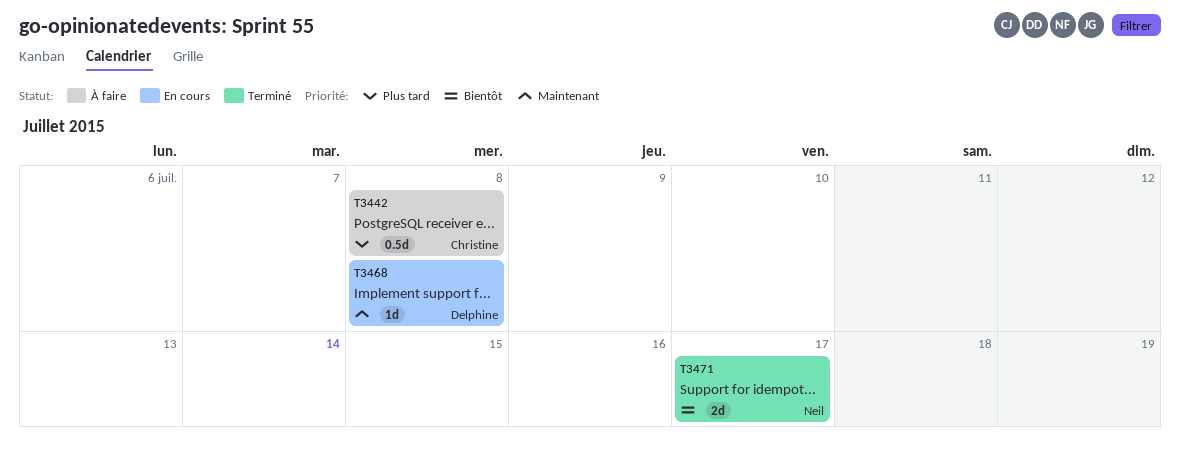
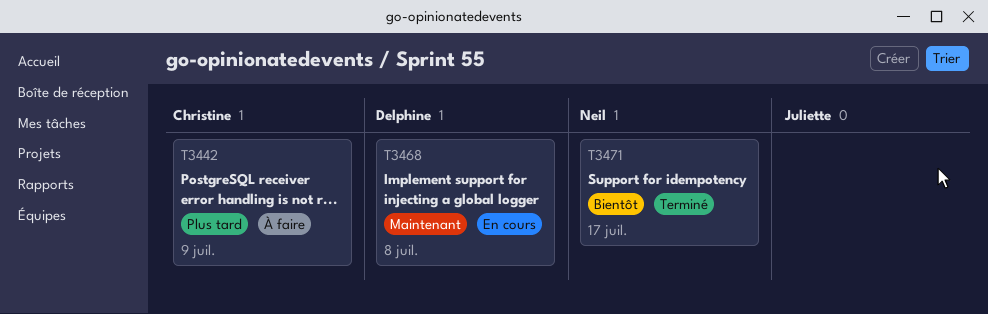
T3442, due: Jul 8 -> Jul 9

